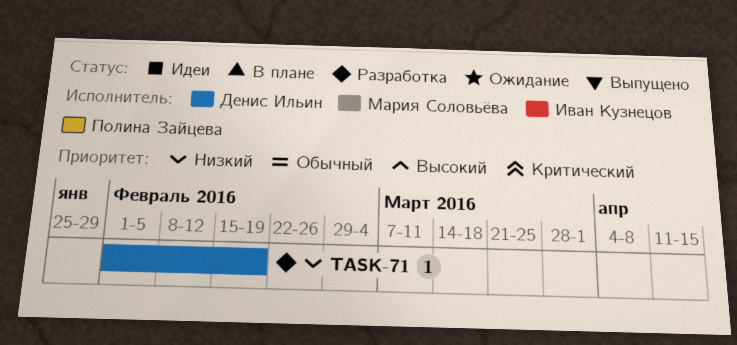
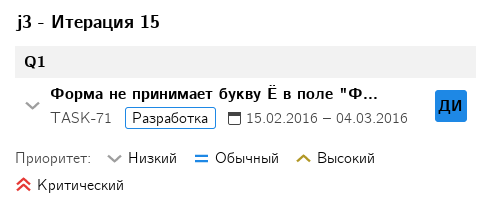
TASK-71, start: Feb 1 -> Feb 15
TASK-71, due: Feb 19 -> Mar 4

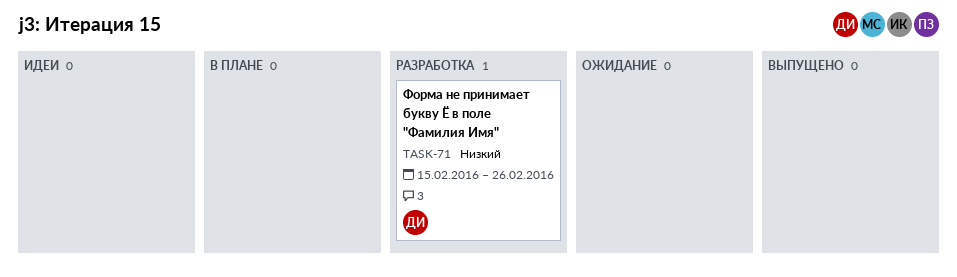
TASK-71, due: Mar 4 -> Feb 26

